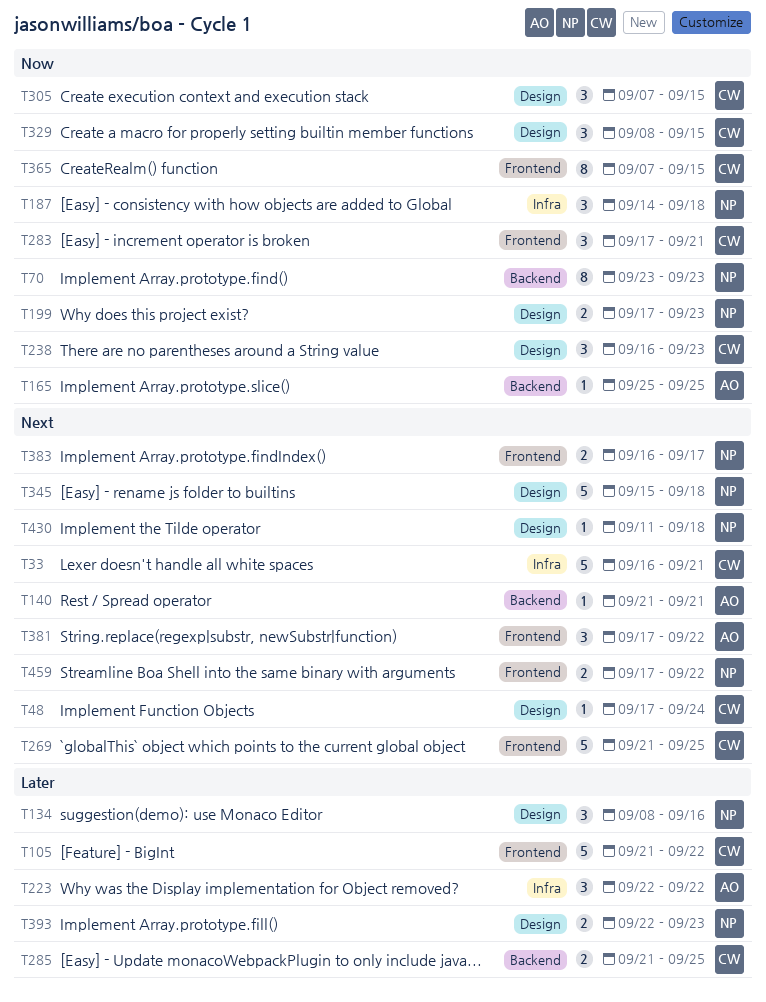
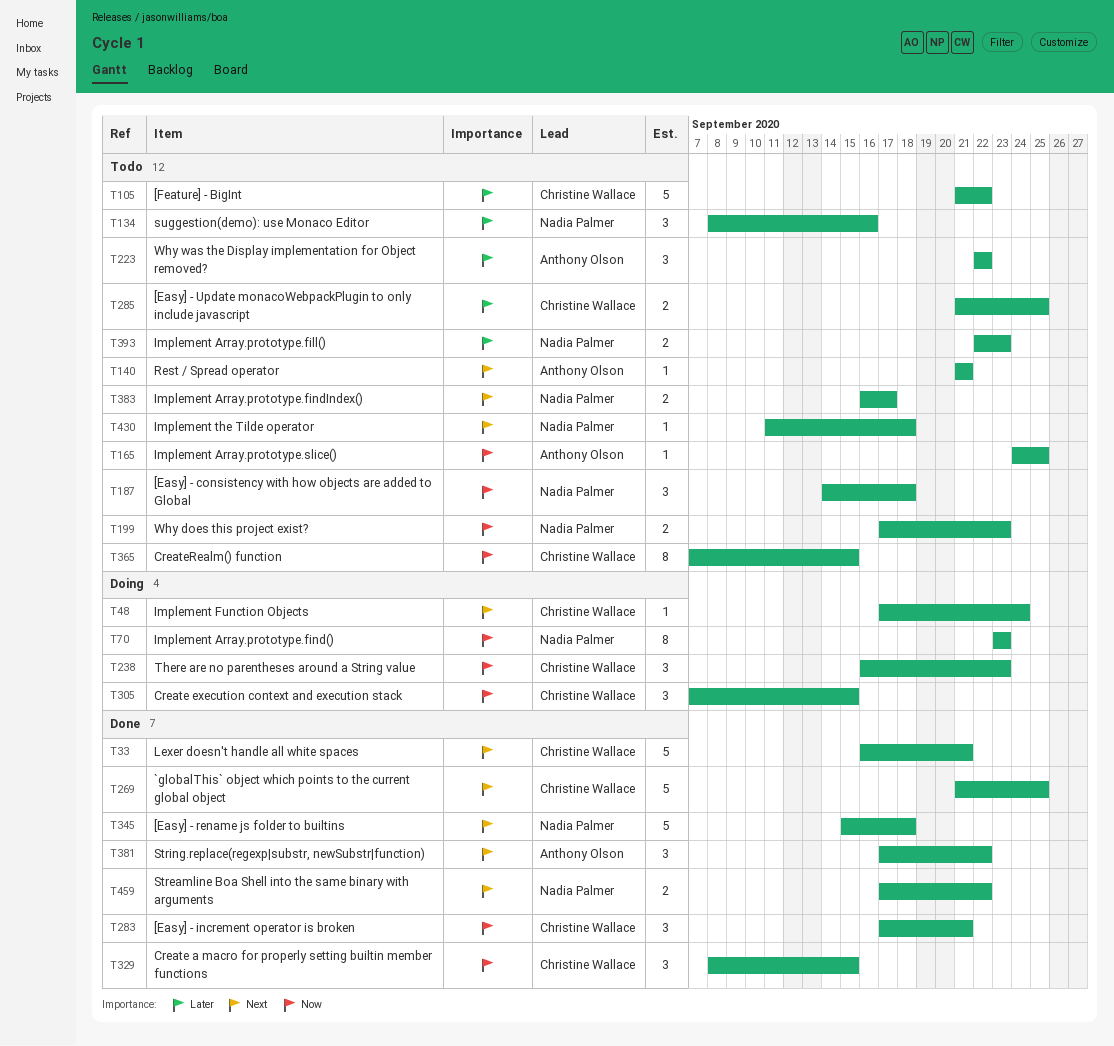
T165, start: Sep 25 -> Sep 24

